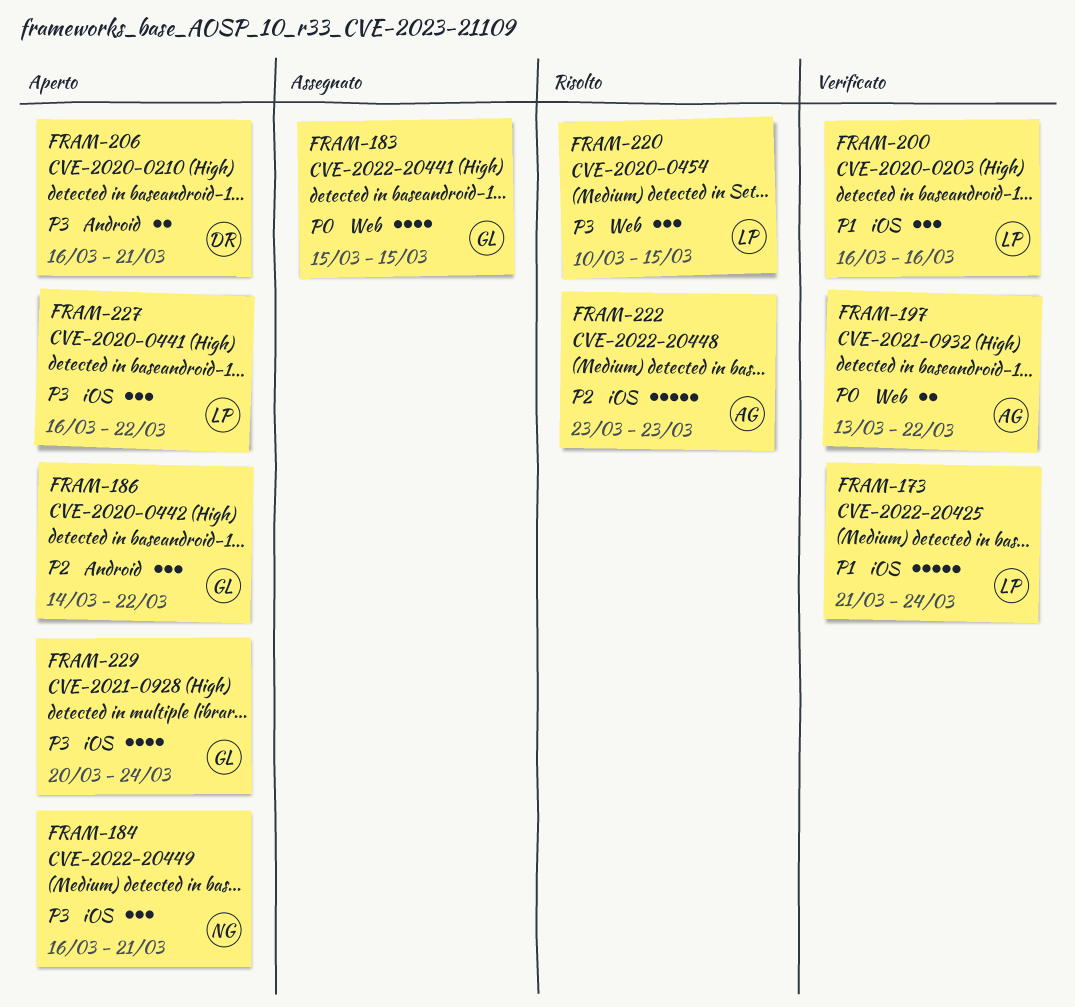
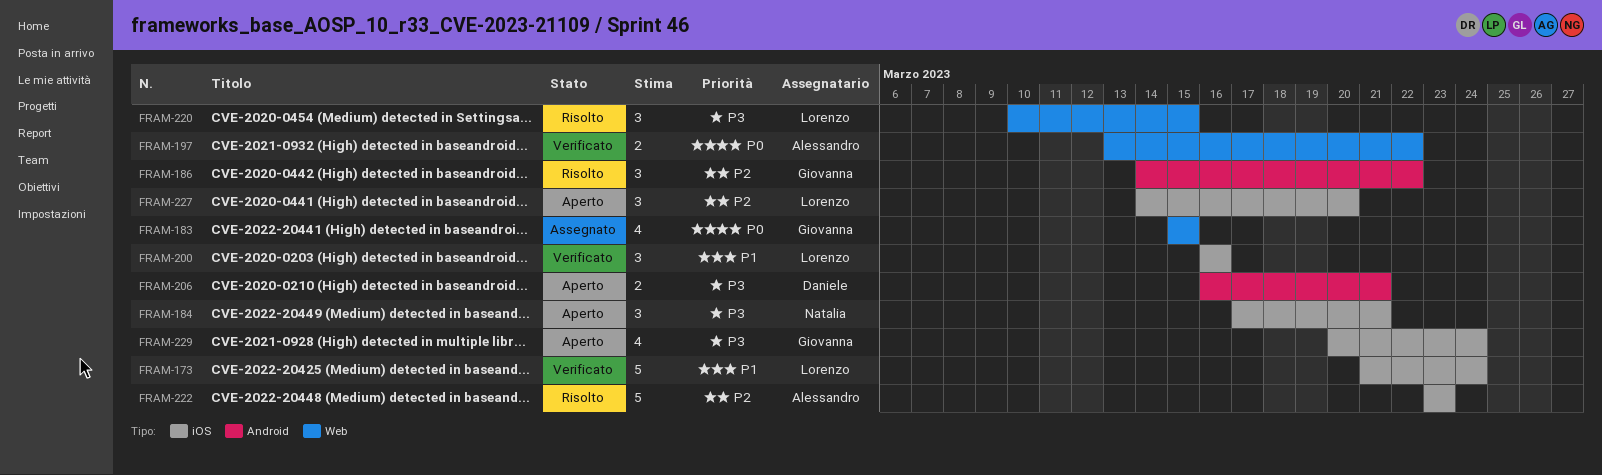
FRAM-184, start: Mar 16 -> Mar 17
FRAM-186, status: Aperto -> Risolto
FRAM-227, priority: P3 -> P2
FRAM-227, start: Mar 16 -> Mar 14
FRAM-227, due: Mar 22 -> Mar 20

